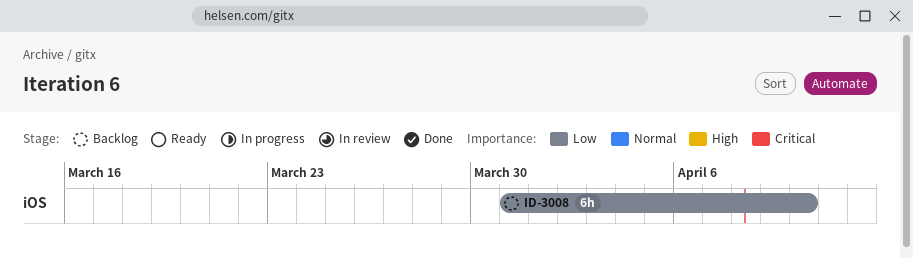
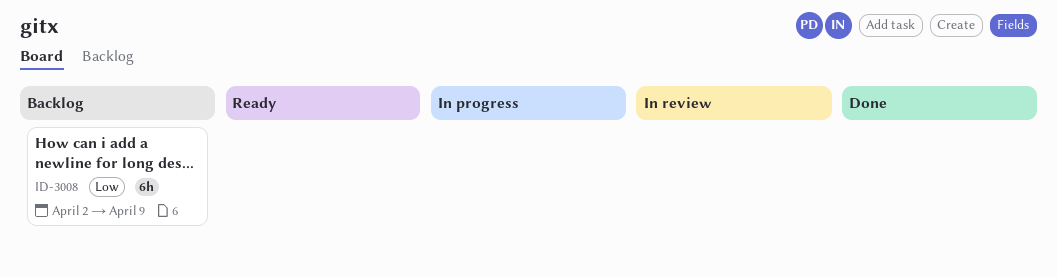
ID-3008, start: Mar 31 -> Apr 2
ID-3008, due: Apr 10 -> Apr 9

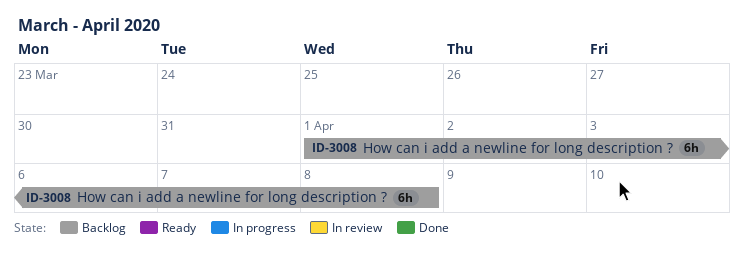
ID-3008, start: Apr 2 -> Apr 1
ID-3008, due: Apr 9 -> Apr 8

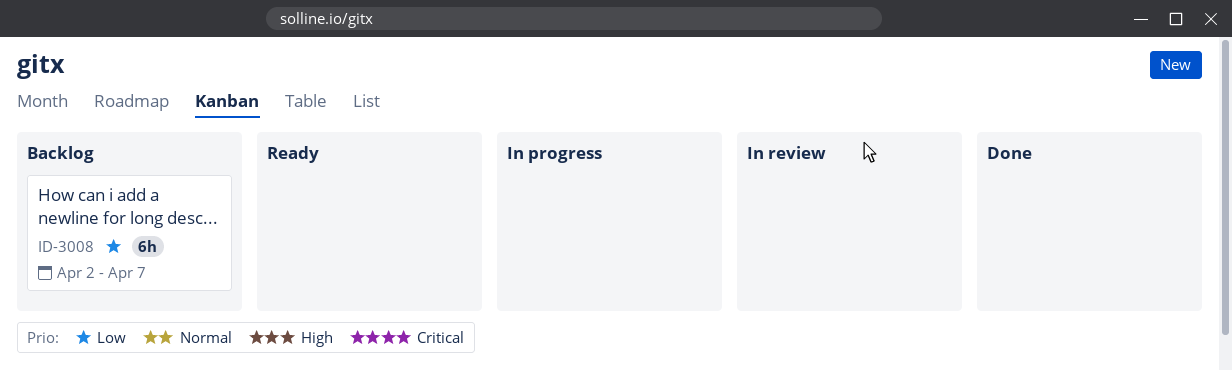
ID-3008, start: Apr 1 -> Apr 2
ID-3008, due: Apr 8 -> Apr 7

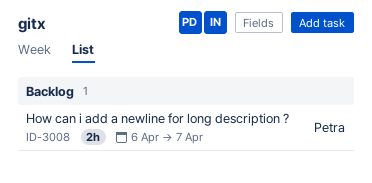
ID-3008, estimate: 6h -> 2h
ID-3008, start: Apr 2 -> Apr 6

